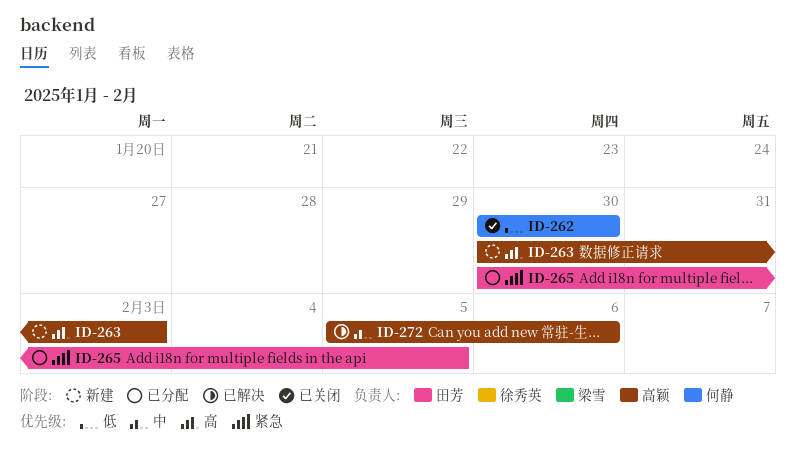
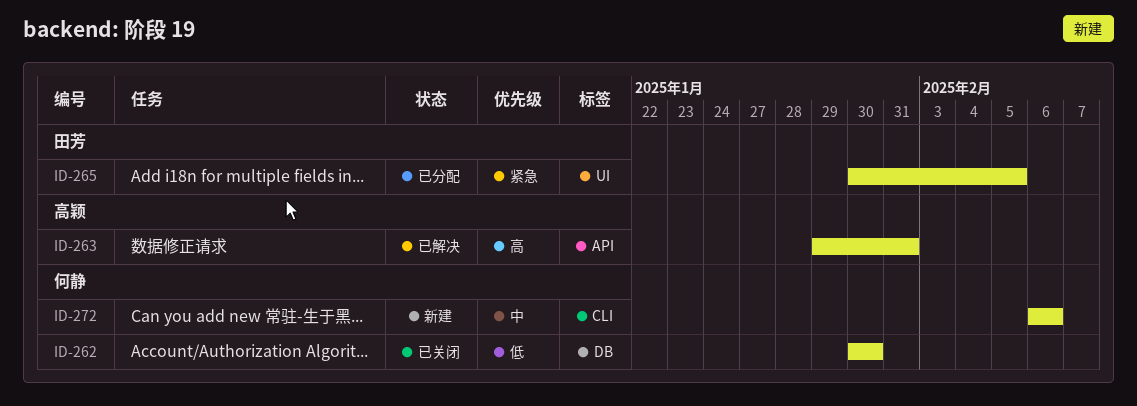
ID-263, status: 新建 -> 已解决
ID-263, start: Jan 30 -> Jan 29
ID-263, due: Feb 3 -> Jan 31
ID-272, status: 已解决 -> 新建
ID-272, owner: 高颖 -> 何静
ID-272, start: Feb 5 -> Feb 6

